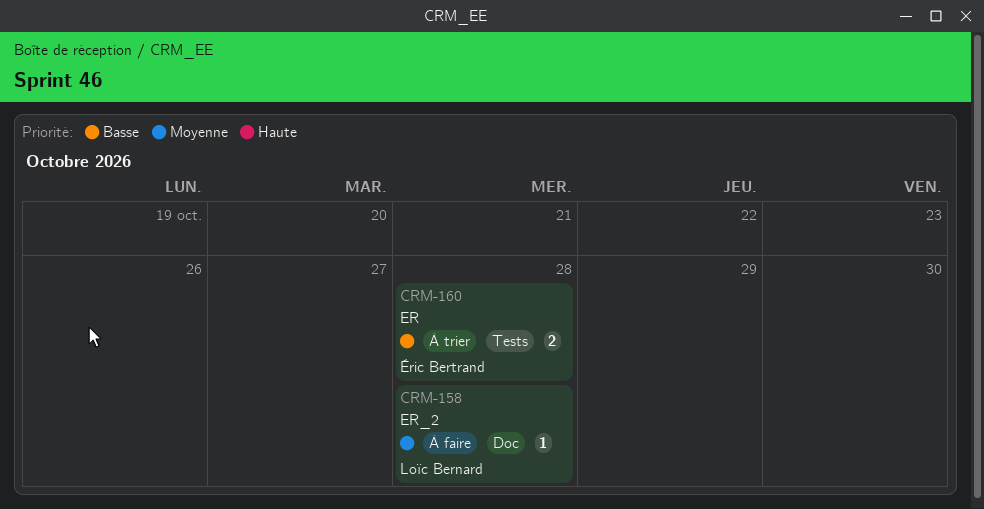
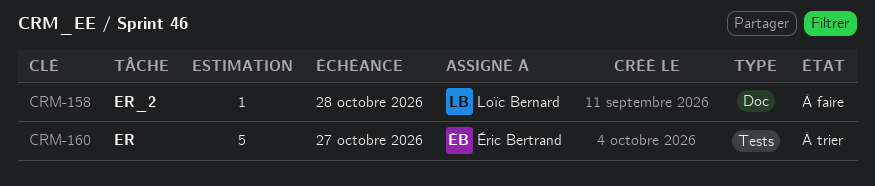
CRM-160, estimate: 2 -> 5
CRM-160, due: Oct 28 -> Oct 27

